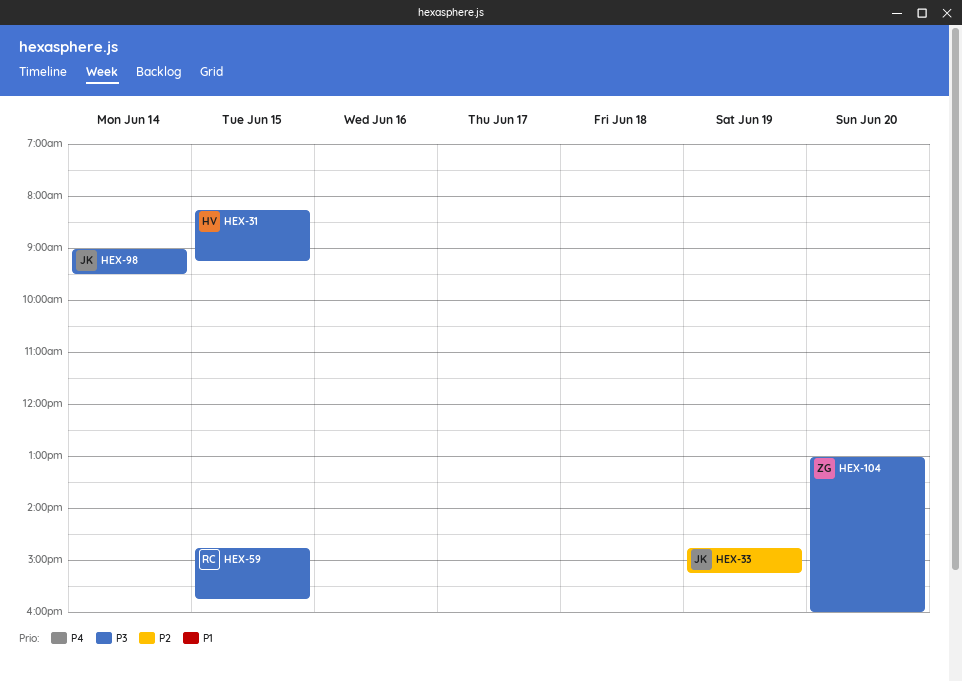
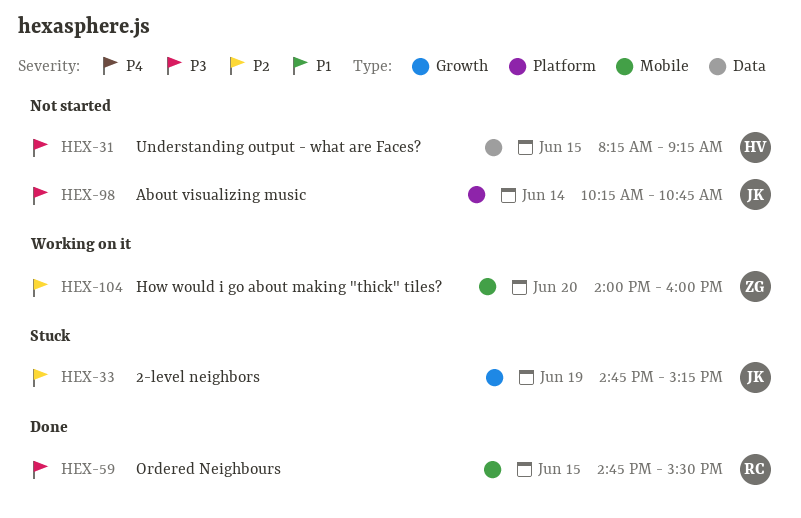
HEX-59, ends: 15:45 -> 15:30
HEX-98, begins: 09:00 -> 10:15
HEX-98, ends: 09:30 -> 10:45
HEX-104, priority: P3 -> P2
HEX-104, begins: 13:00 -> 14:00

